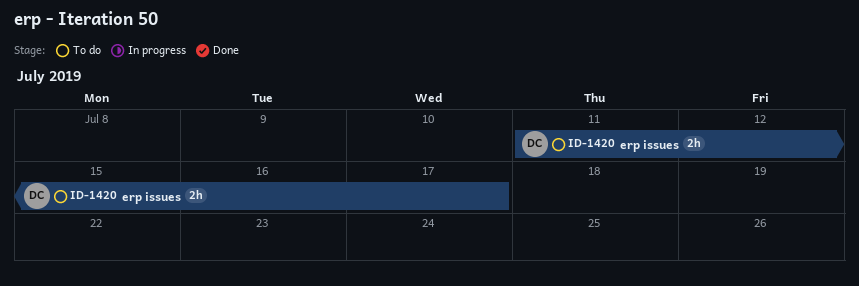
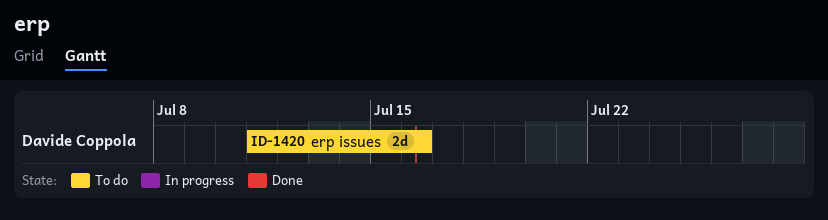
ID-1420, estimate: 2h -> 2d
ID-1420, due: Jul 17 -> Jul 16

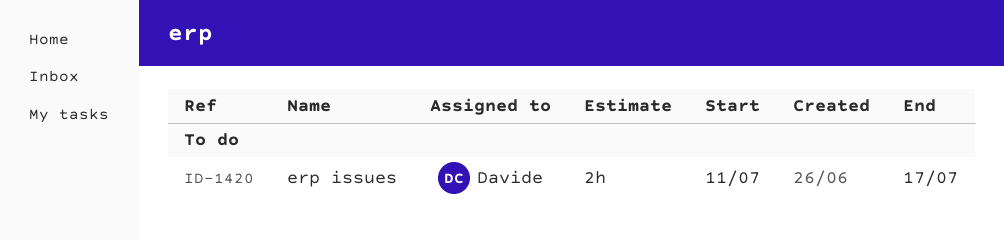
ID-1420, estimate: 2d -> 2h
ID-1420, due: Jul 16 -> Jul 17

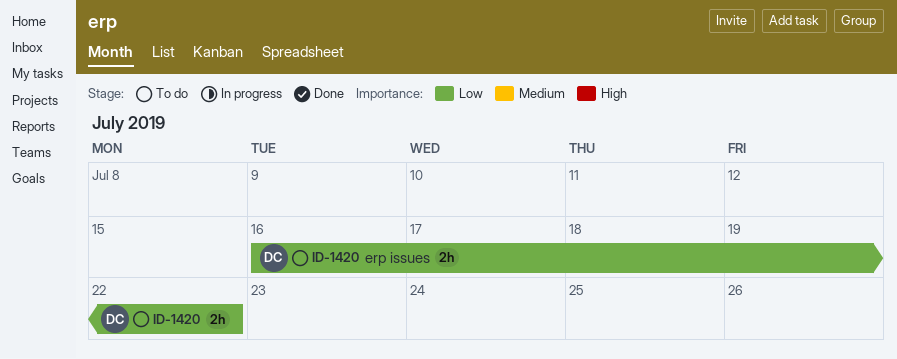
ID-1420, start: Jul 11 -> Jul 16
ID-1420, due: Jul 17 -> Jul 22

